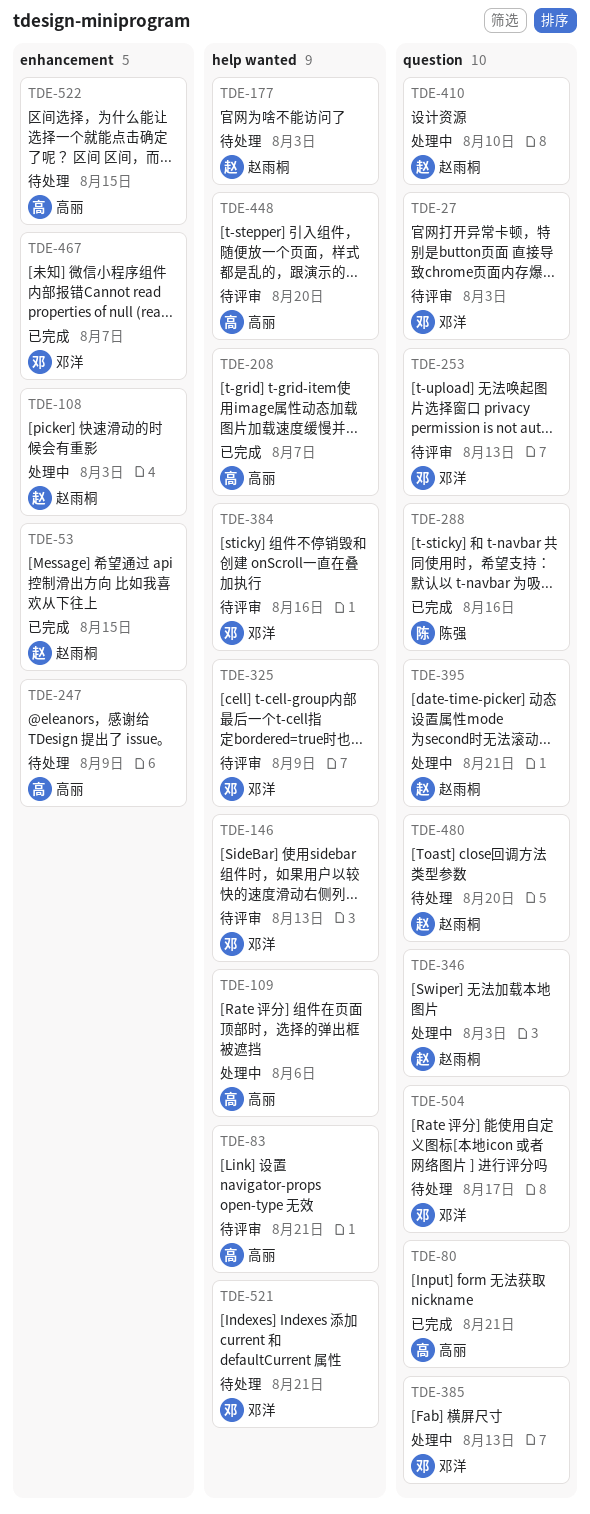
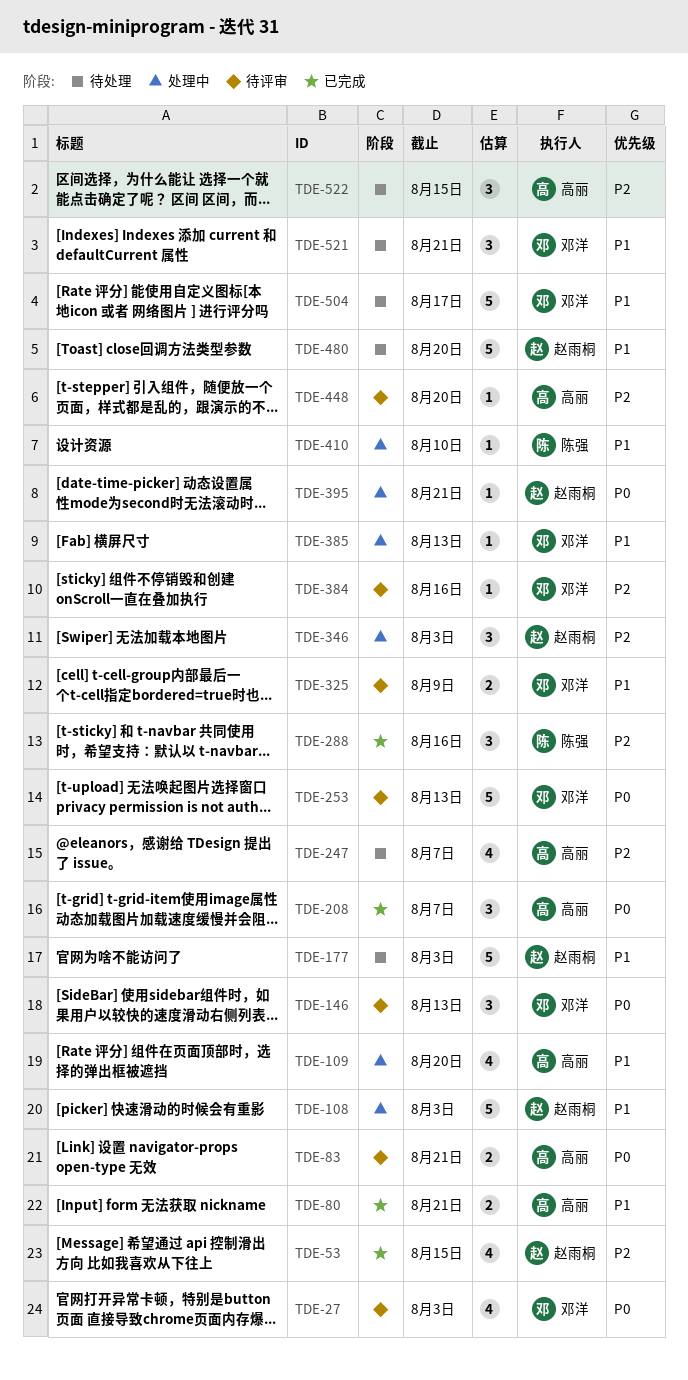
TDE-109, due: Aug 6 -> Aug 20
TDE-247, due: Aug 9 -> Aug 7
TDE-410, owner: 赵雨桐 -> 陈强
TDE-467: present -> none

